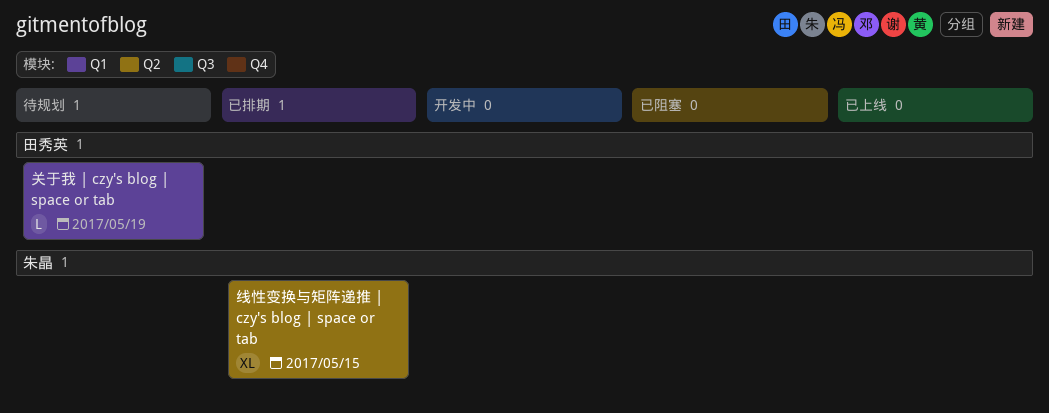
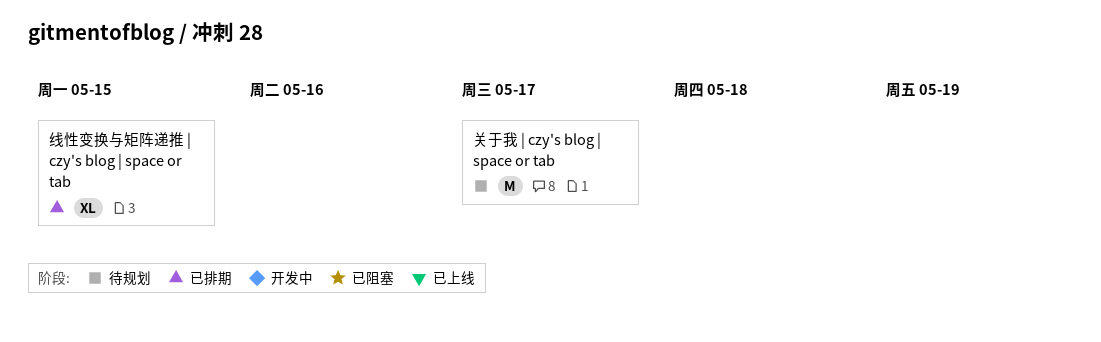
关于我 | czy's blog | space or tab, estimate: L -> M
关于我 | czy's blog | space or tab, due: May 19 -> May 17

